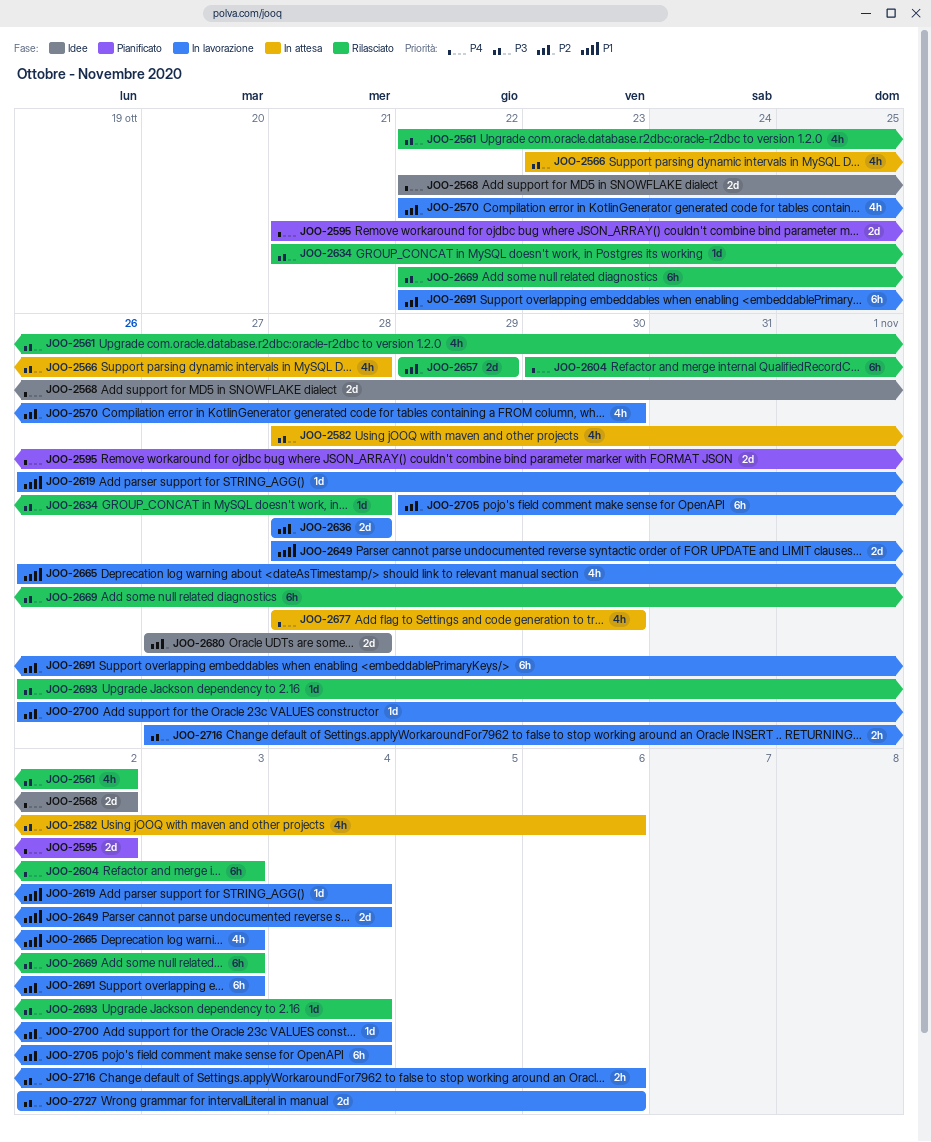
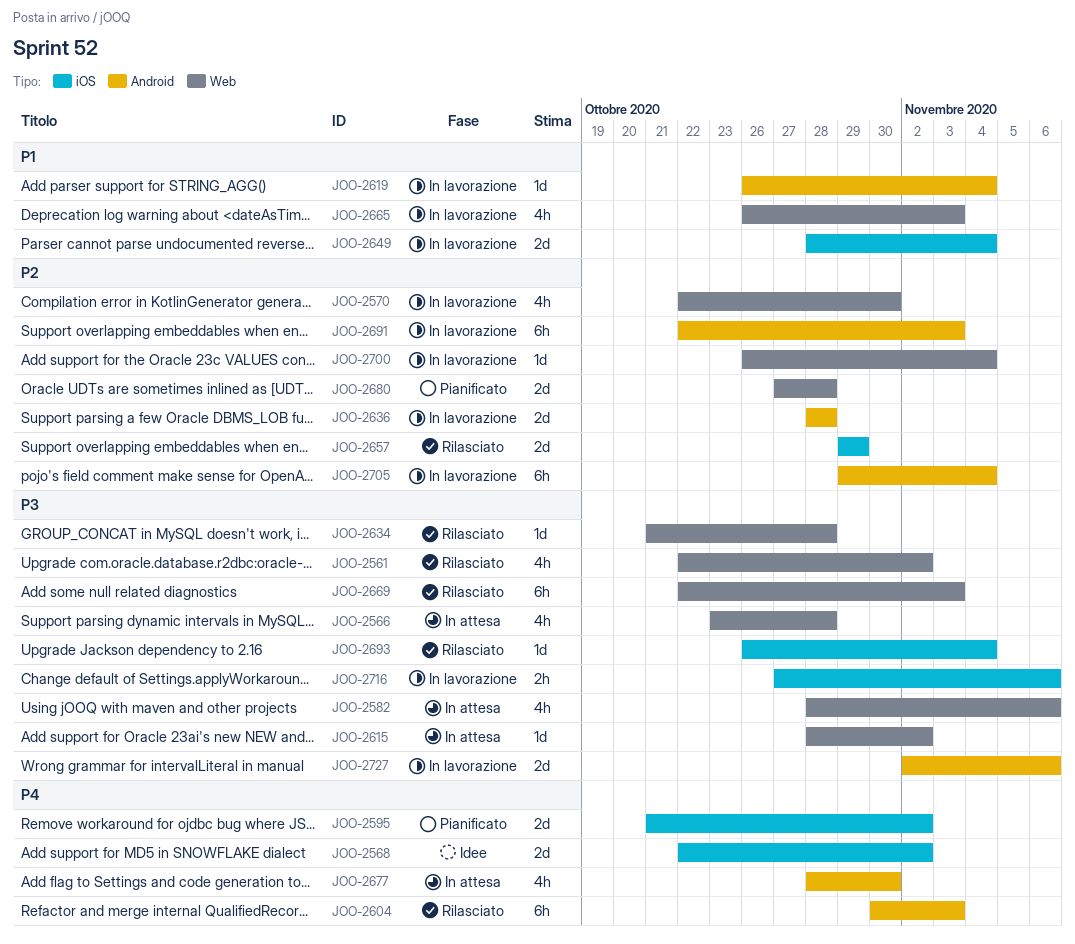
JOO-2615: none -> present
JOO-2680, status: Idee -> Pianificato

